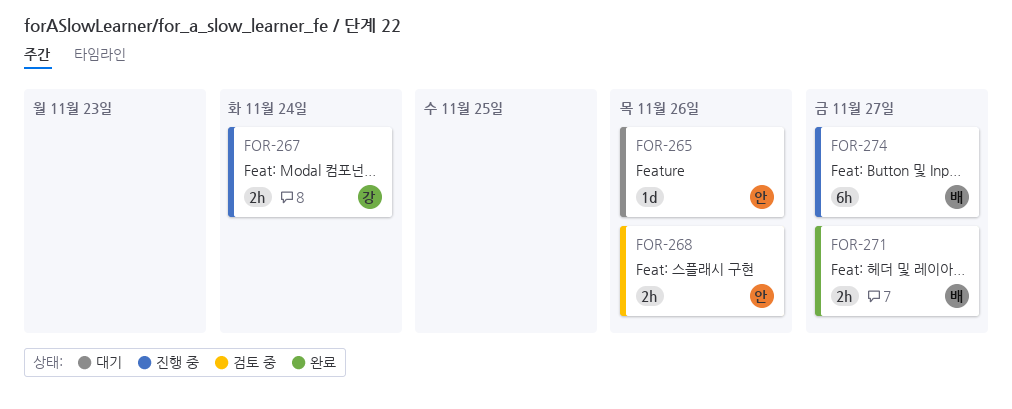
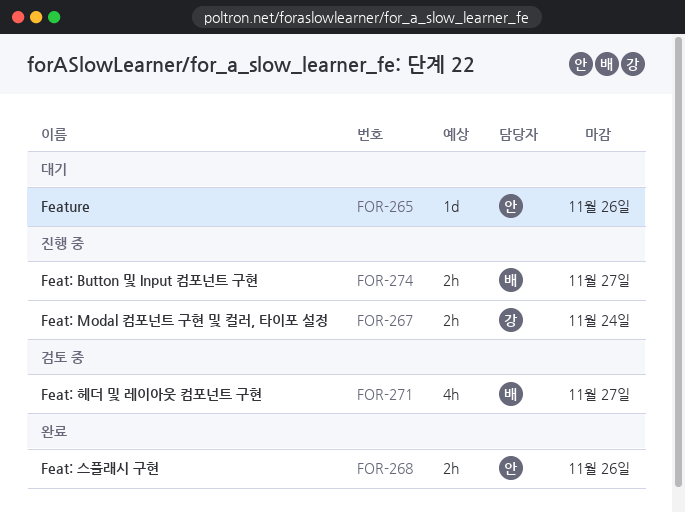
FOR-268, status: 검토 중 -> 완료
FOR-271, status: 완료 -> 검토 중
FOR-271, estimate: 2h -> 4h
FOR-274, estimate: 6h -> 2h

